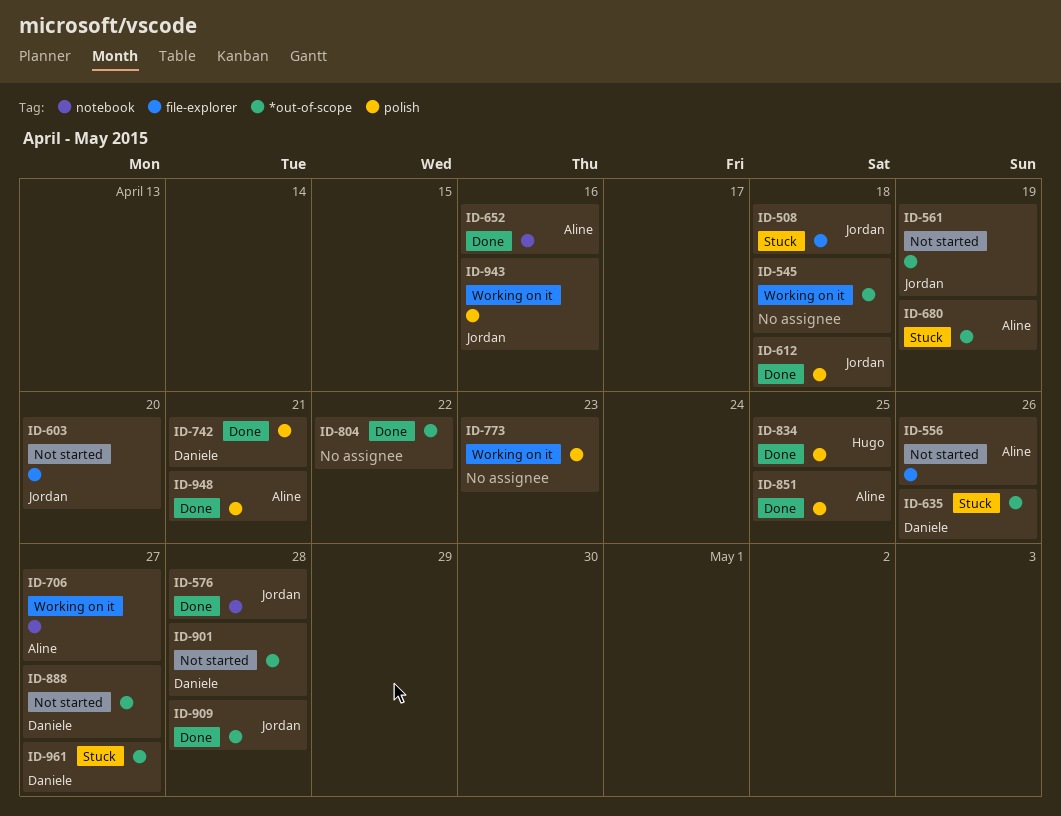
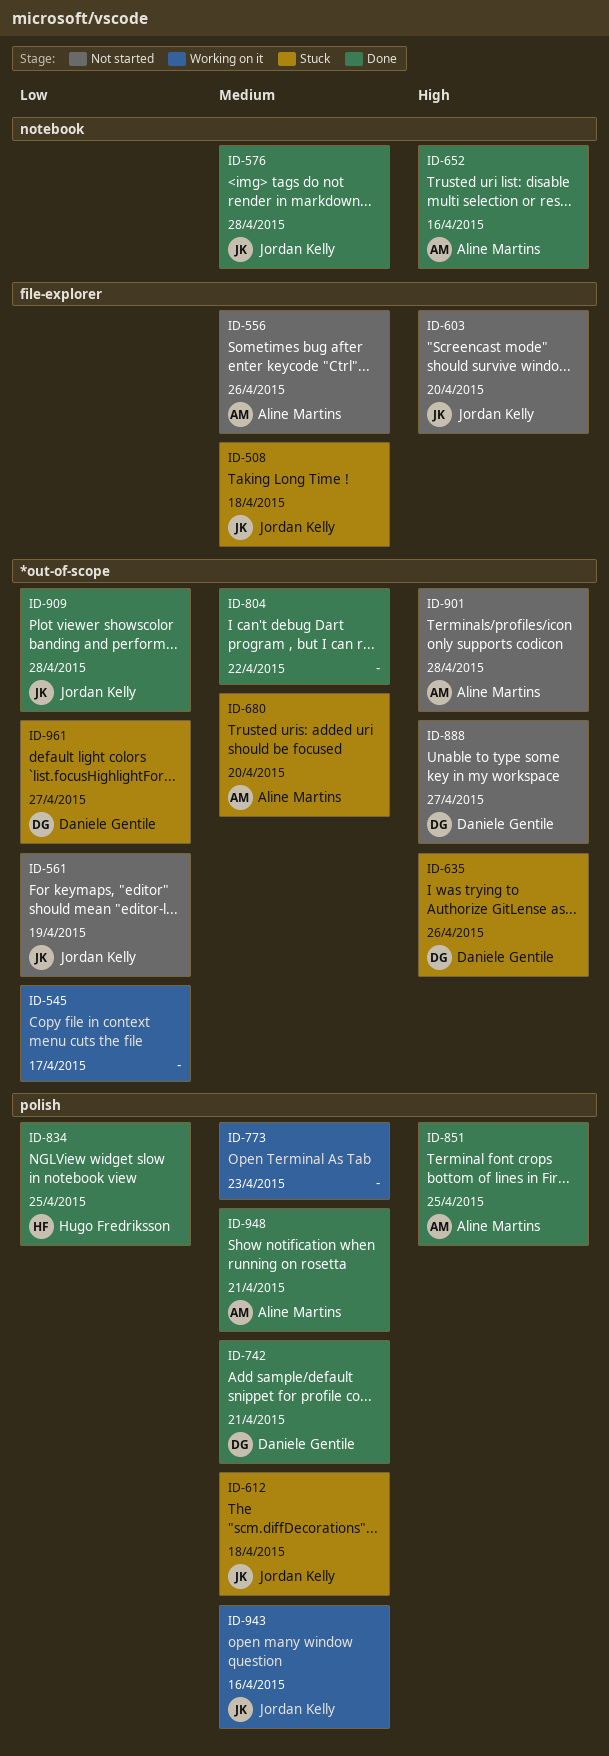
ID-545, due: Apr 18 -> Apr 17
ID-612, status: Done -> Stuck
ID-680, due: Apr 19 -> Apr 20
ID-706: present -> none
ID-901, owner: Daniele Gentile -> Aline Martins

